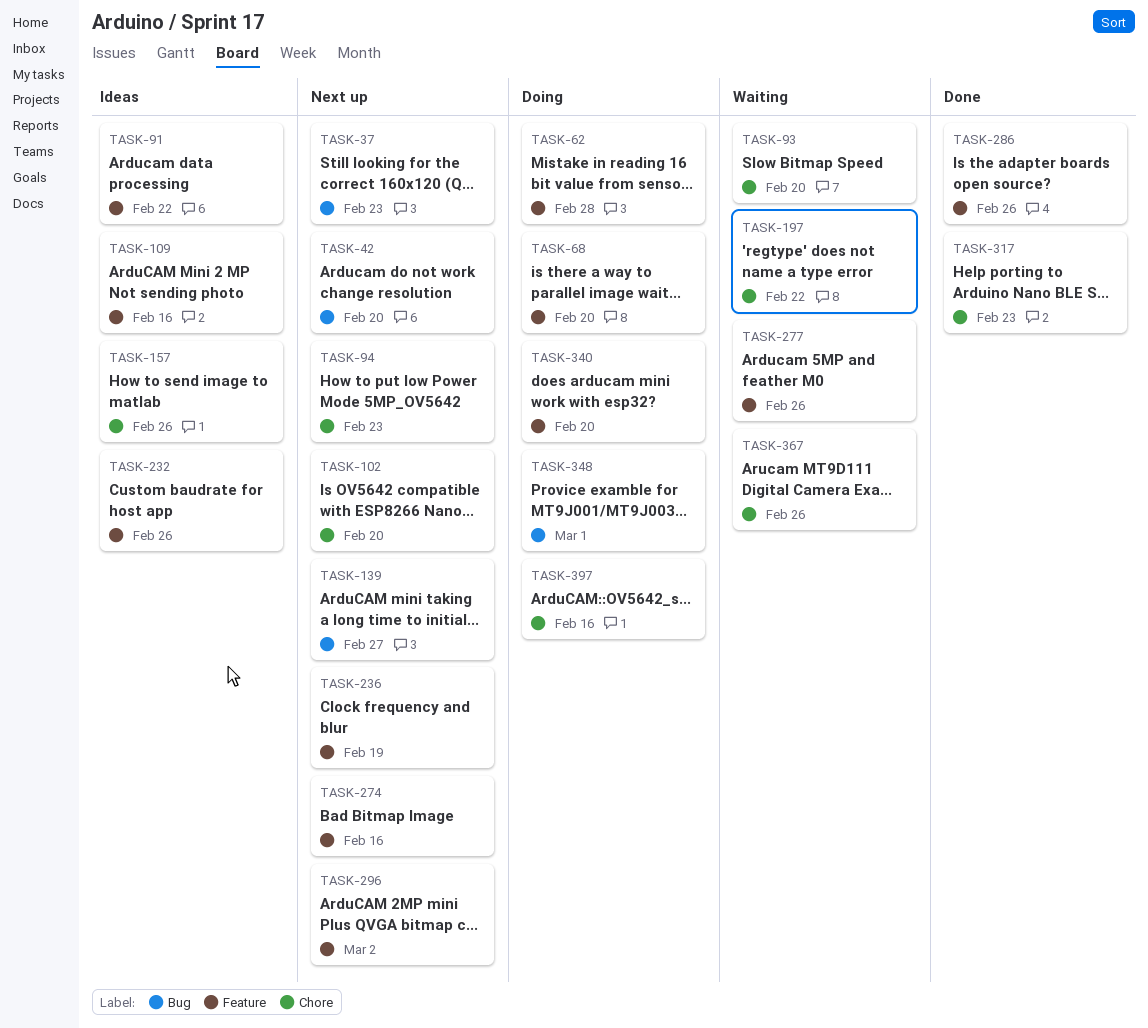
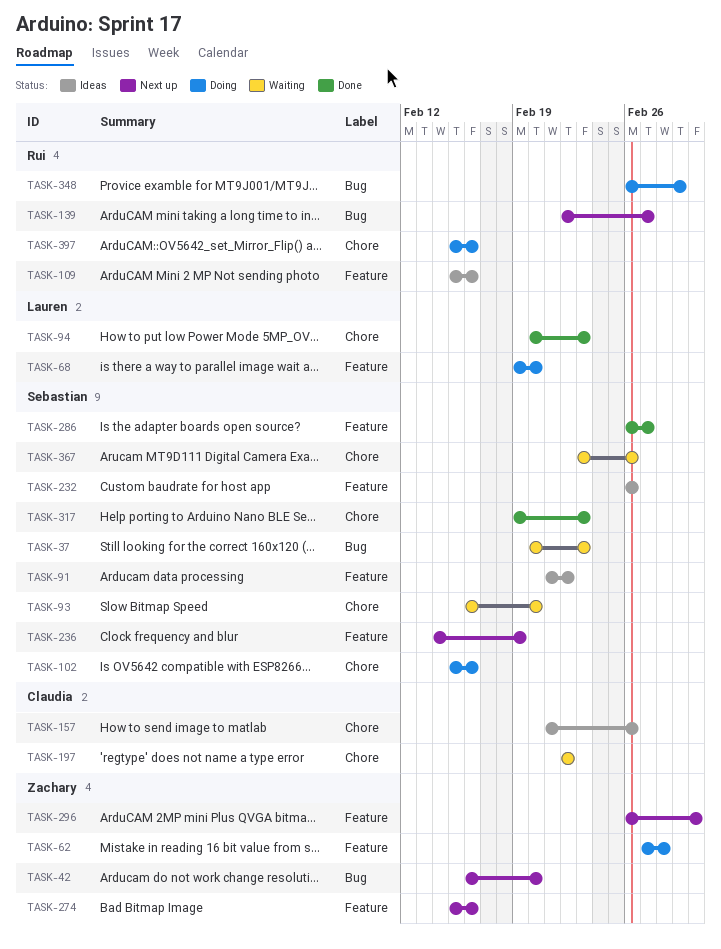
TASK-37, status: Next up -> Waiting
TASK-94, status: Next up -> Done
TASK-102, status: Next up -> Doing
TASK-102, due: Feb 20 -> Feb 16
TASK-277: present -> none
TASK-286, due: Feb 26 -> Feb 27
TASK-340: present -> none

